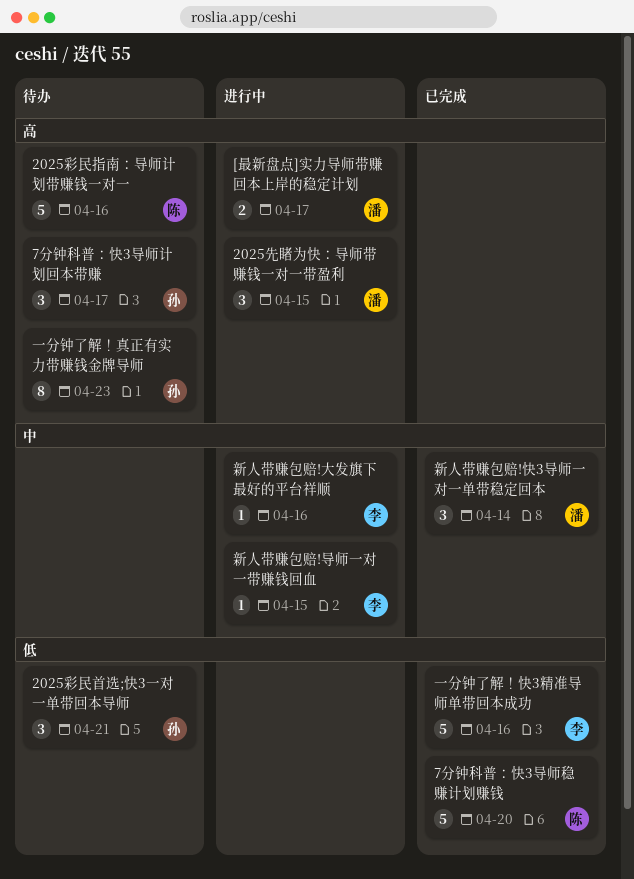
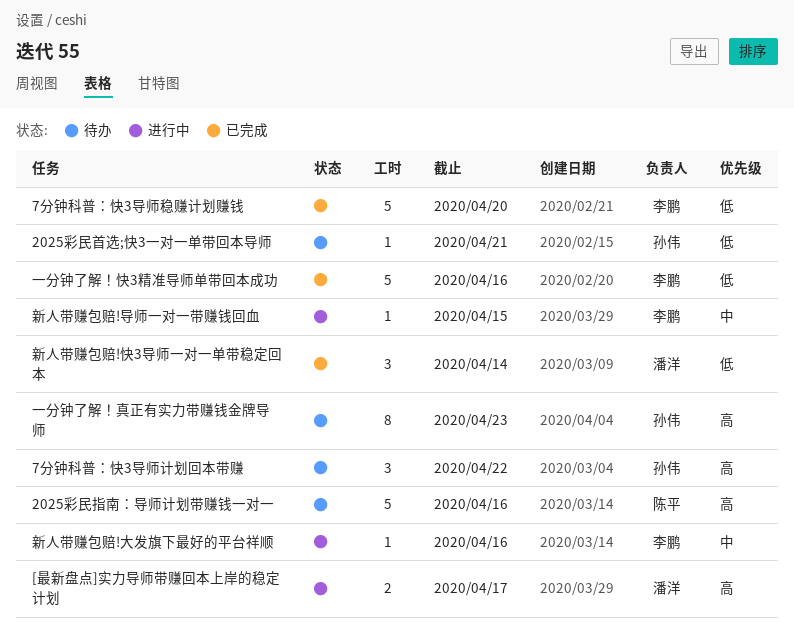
2025先睹为快：导师带赚钱一对一带盈利: present -> none
2025彩民首选;快3一对一单带回本导师, estimate: 3 -> 1
7分钟科普：快3导师稳赚计划赚钱, owner: 陈平 -> 李鹏
7分钟科普：快3导师计划回本带赚, due: Apr 17 -> Apr 22
新人带赚包赔!快3导师一对一单带稳定回本, priority: 中 -> 低

